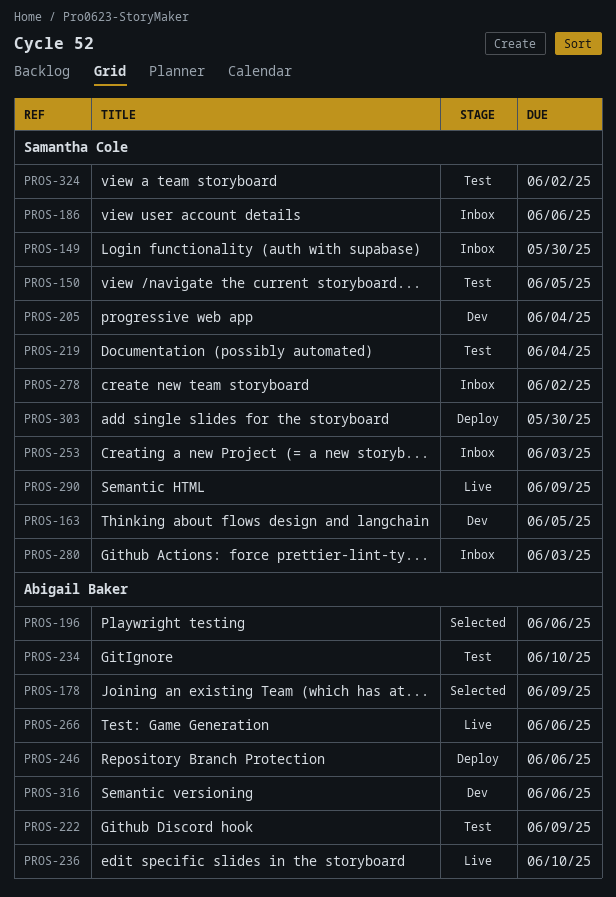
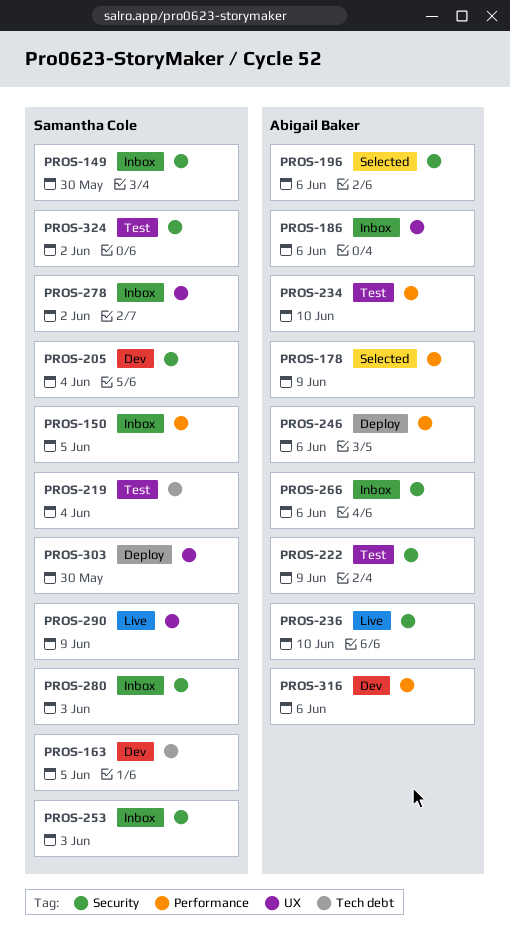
PROS-150, status: Test -> Inbox
PROS-186, owner: Samantha Cole -> Abigail Baker
PROS-266, status: Live -> Inbox

